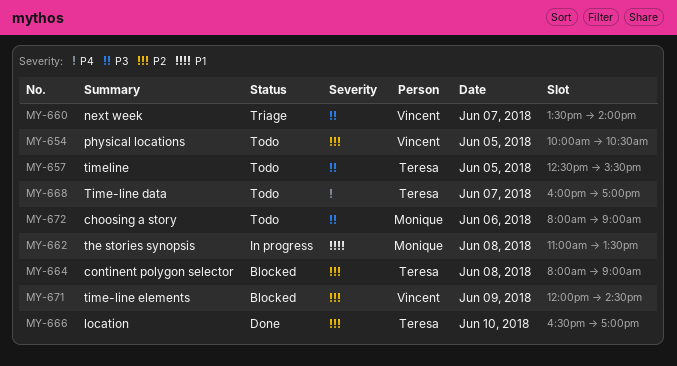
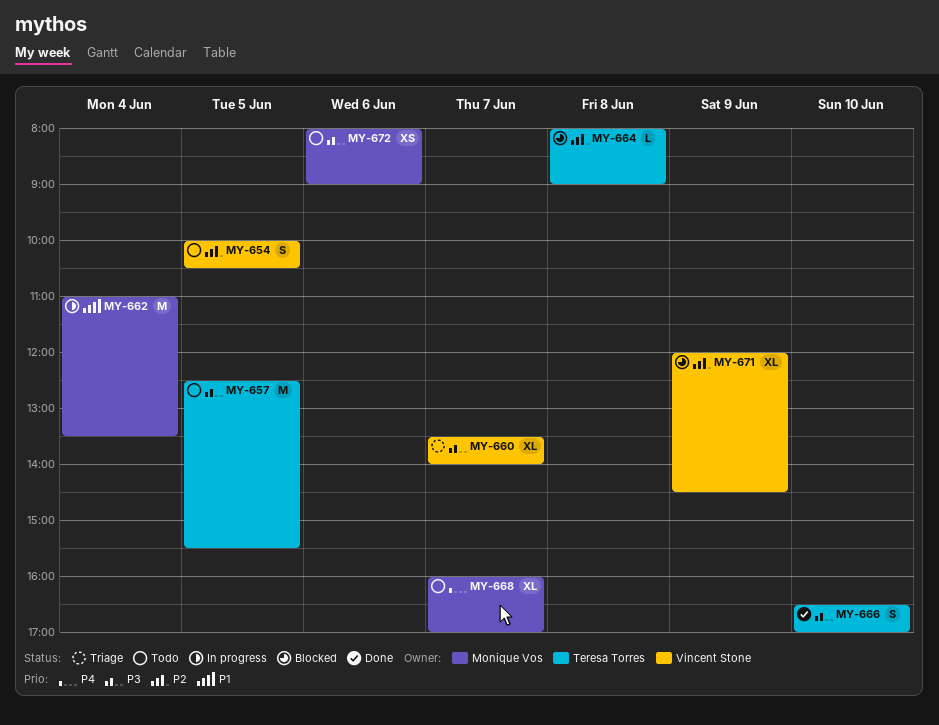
MY-662, day: Jun 8 -> Jun 4
MY-666, priority: P2 -> P3
MY-668, owner: Teresa Torres -> Monique Vos

